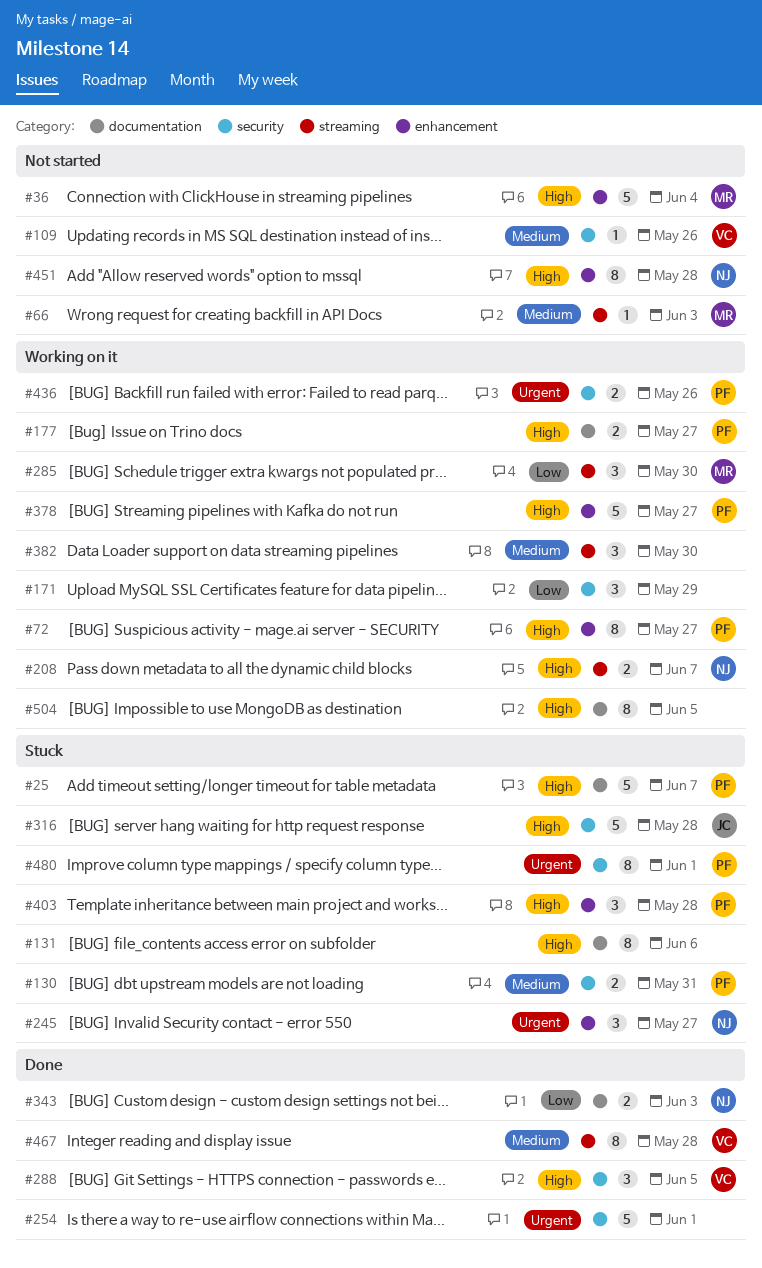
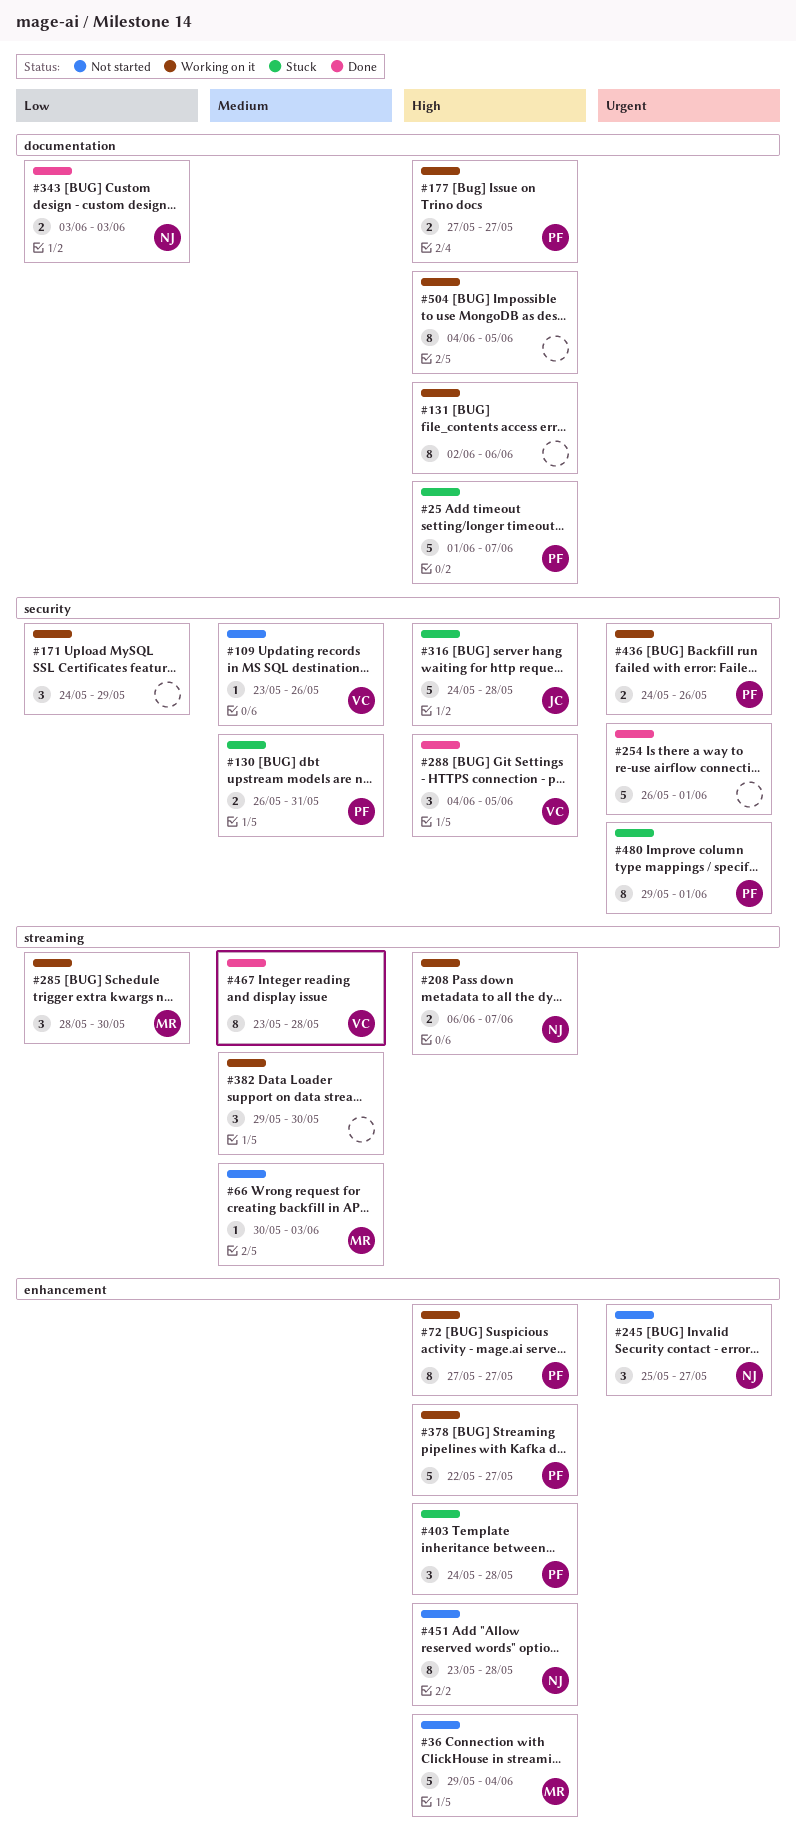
#131, status: Stuck -> Working on it
#245, status: Stuck -> Not started

